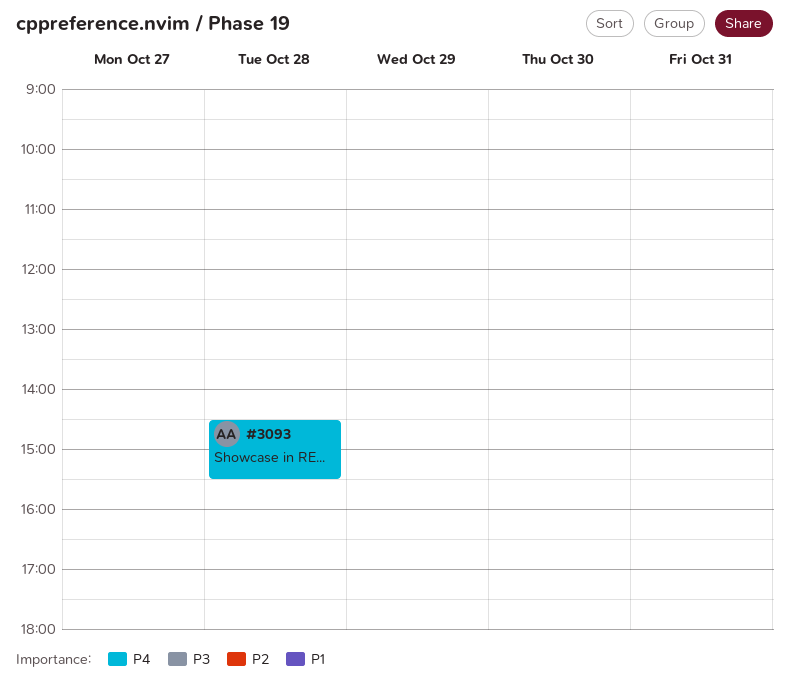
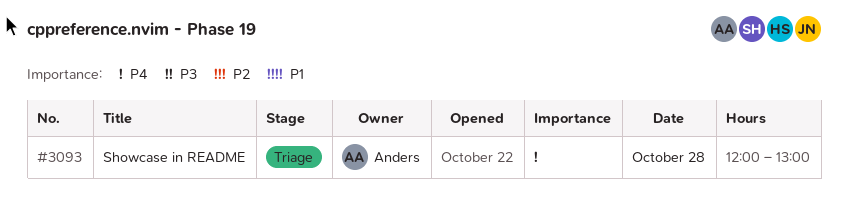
#3093, begins: 14:30 -> 12:00
#3093, ends: 15:30 -> 13:00

